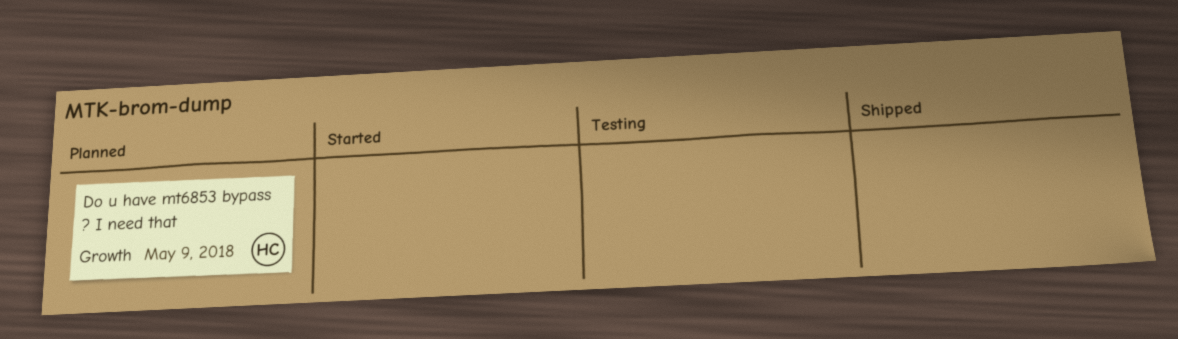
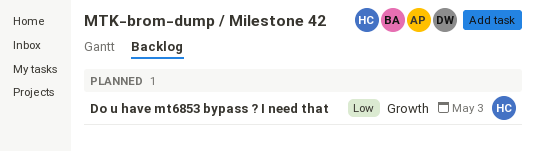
Do u have mt6853 bypass ? I need that, due: May 9 -> May 3

